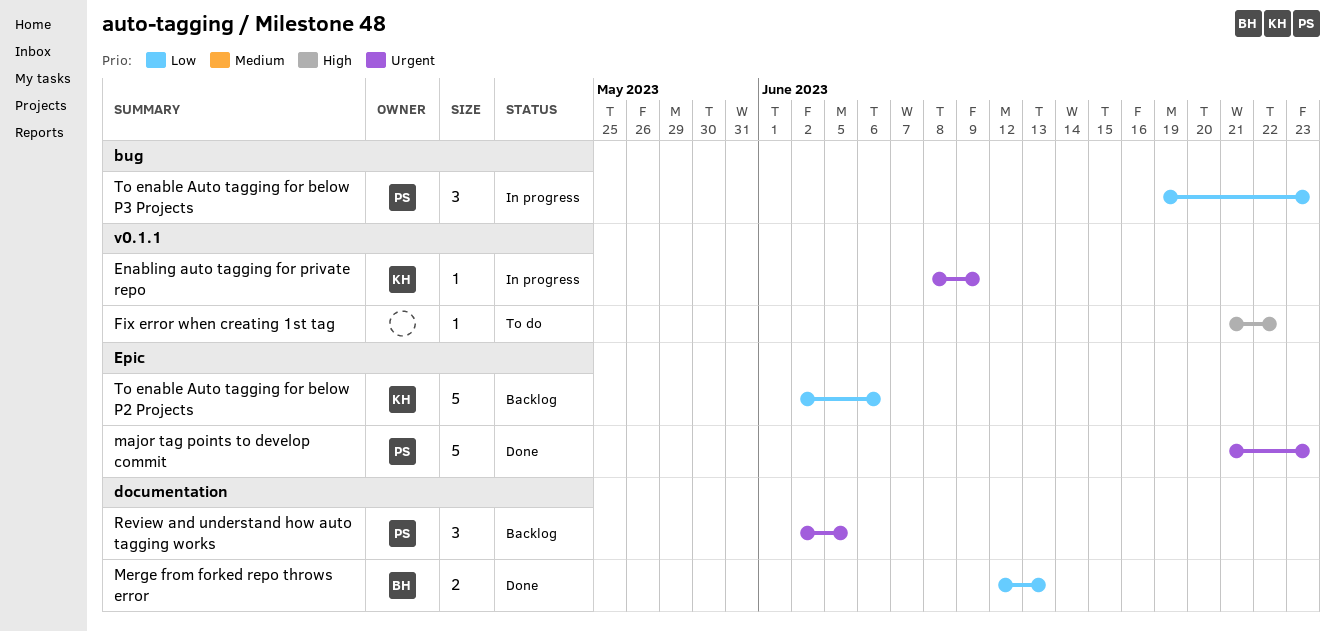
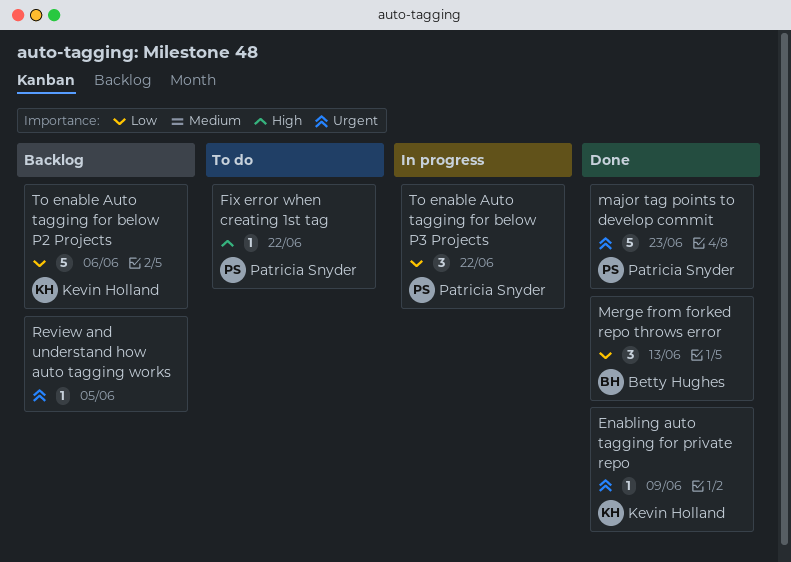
Enabling auto tagging for private repo, status: In progress -> Done
Fix error when creating 1st tag, owner: none -> Patricia Snyder
Merge from forked repo throws error, estimate: 2 -> 3
Review and understand how auto tagging works, owner: Patricia Snyder -> none
Review and understand how auto tagging works, estimate: 3 -> 1
To enable Auto tagging for below P3 Projects, due: Jun 23 -> Jun 22

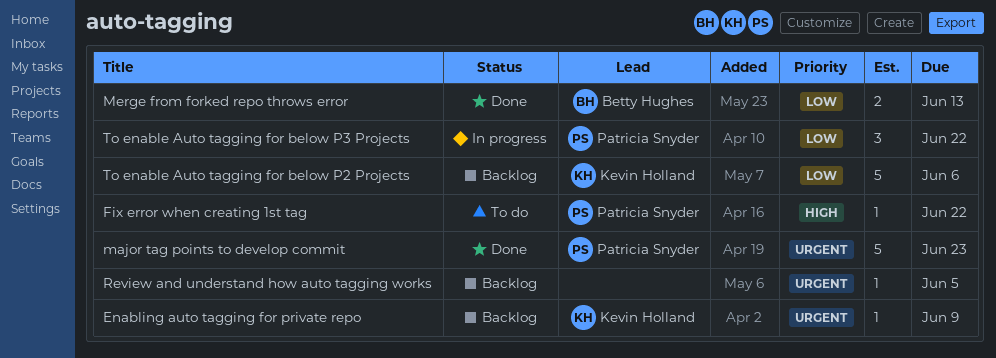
Enabling auto tagging for private repo, status: Done -> Backlog
Merge from forked repo throws error, estimate: 3 -> 2

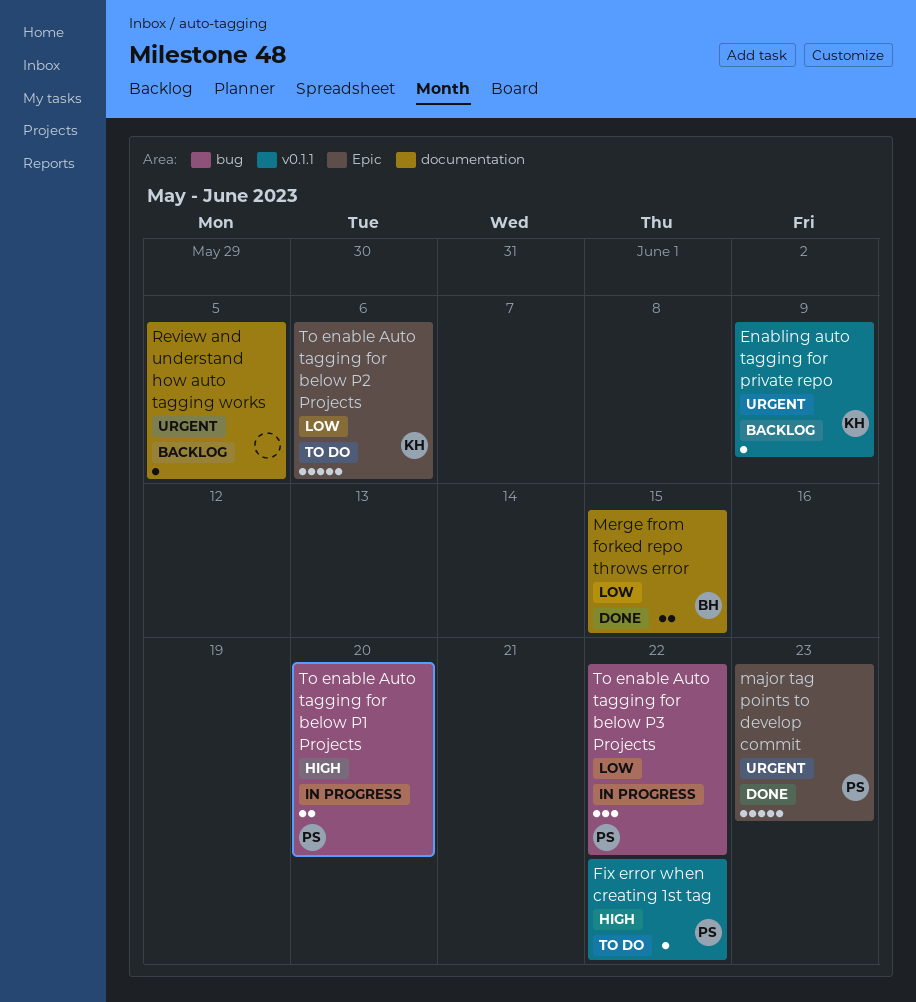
Merge from forked repo throws error, due: Jun 13 -> Jun 15
To enable Auto tagging for below P1 Projects: none -> present
To enable Auto tagging for below P2 Projects, status: Backlog -> To do

